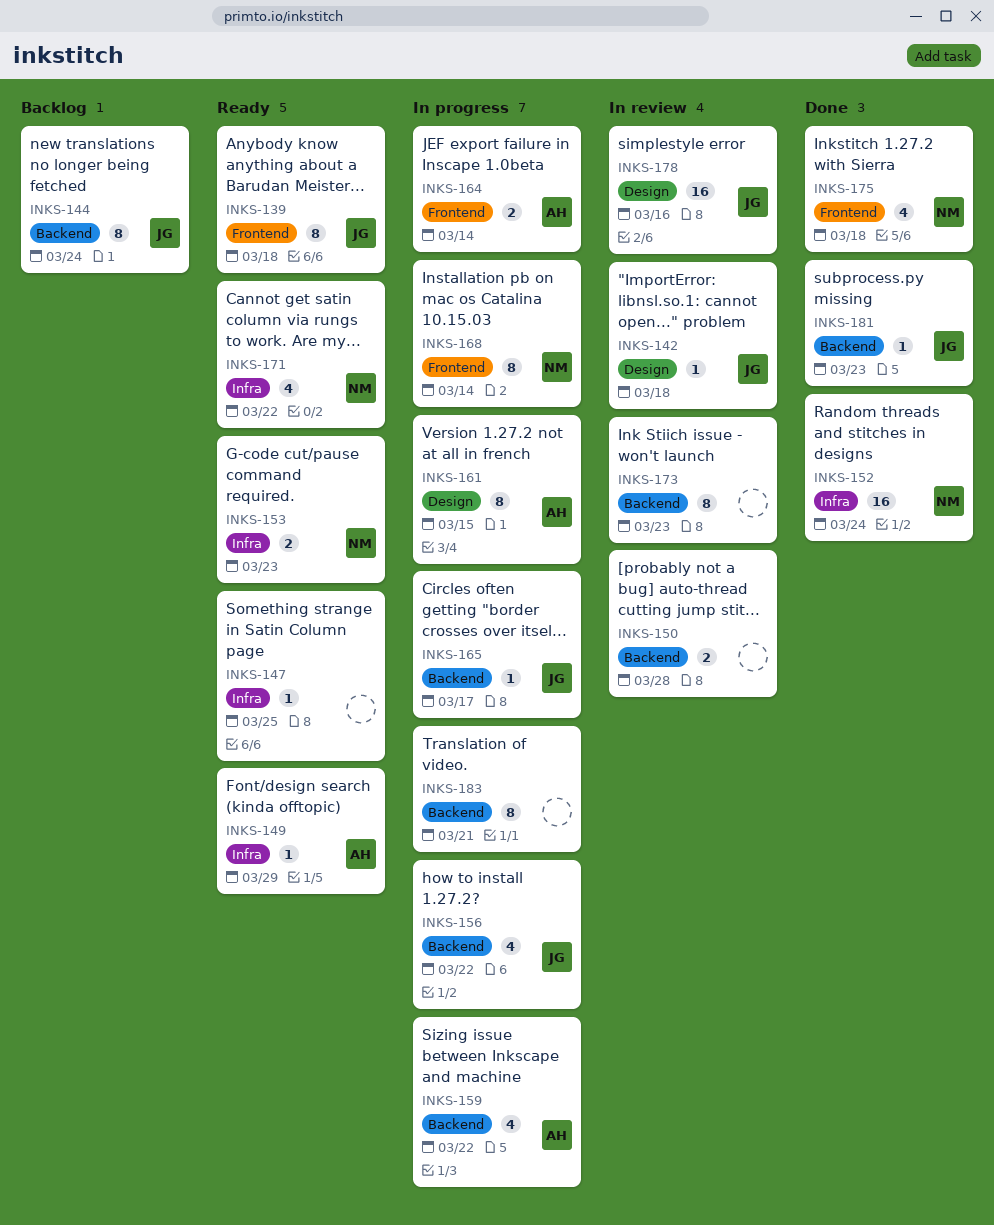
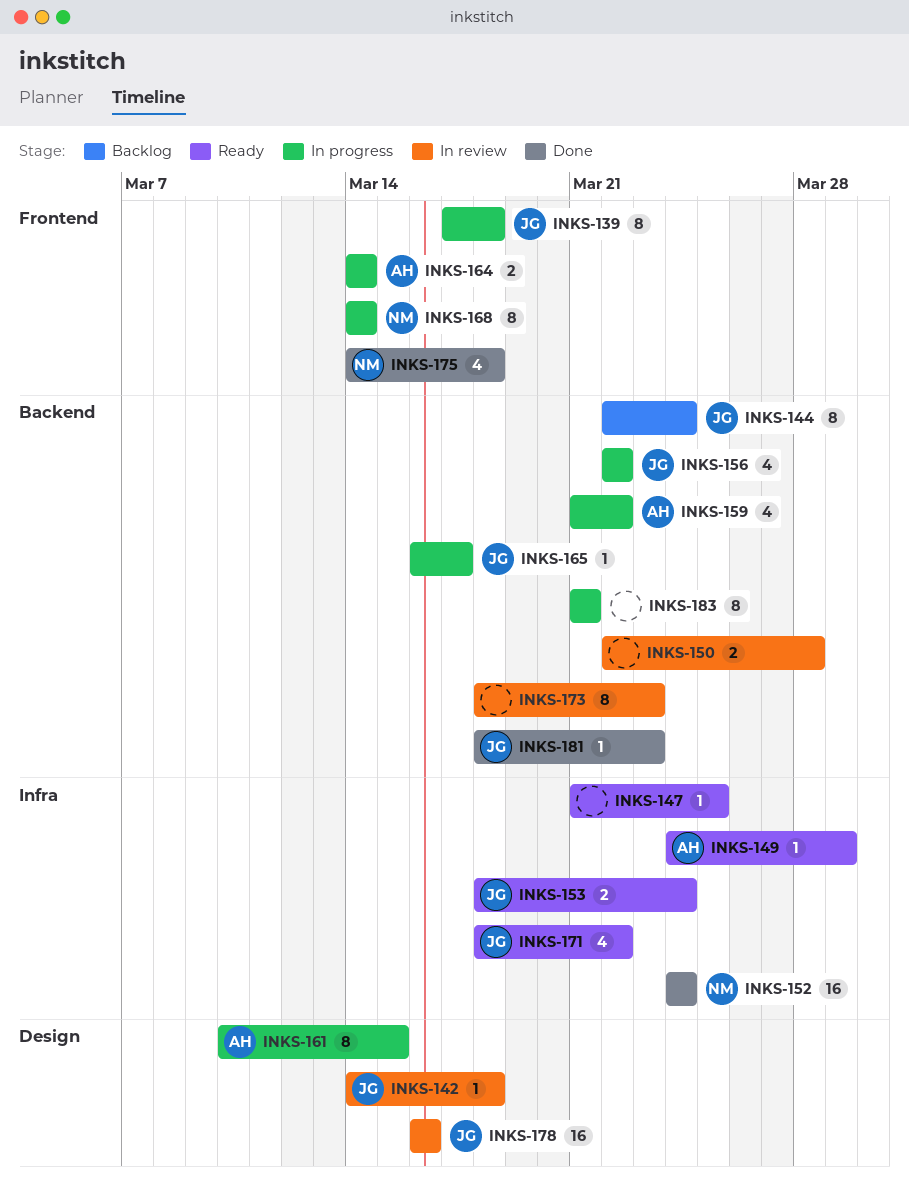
INKS-139, status: Ready -> In progress
INKS-153, owner: NM -> JG
INKS-153, due: Mar 23 -> Mar 24
INKS-171, owner: NM -> JG

